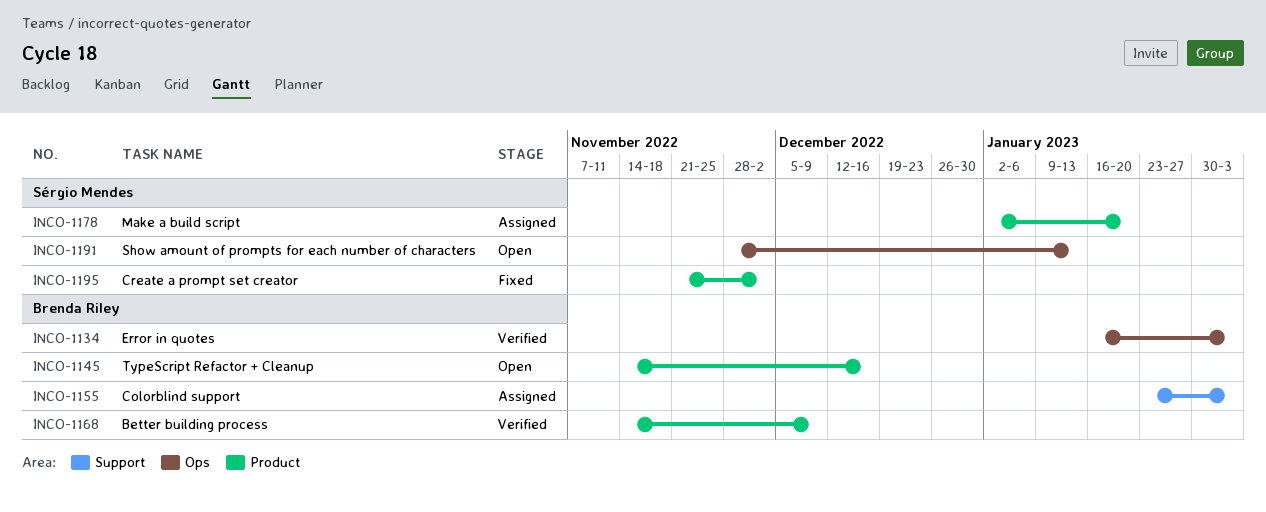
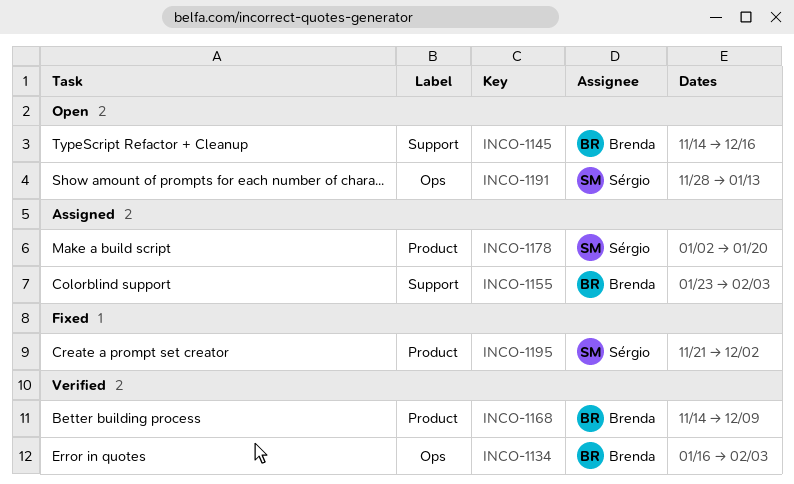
INCO-1145, label: Product -> Support

